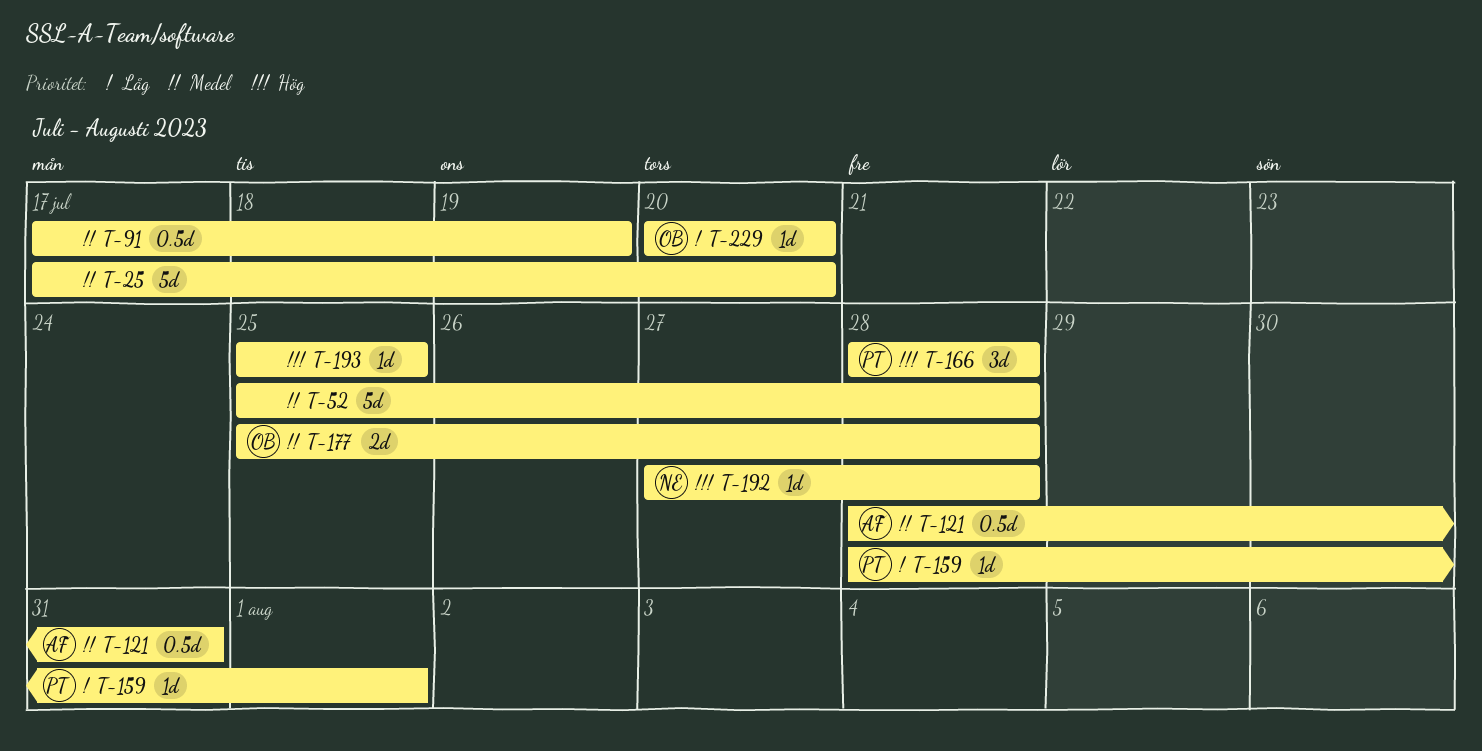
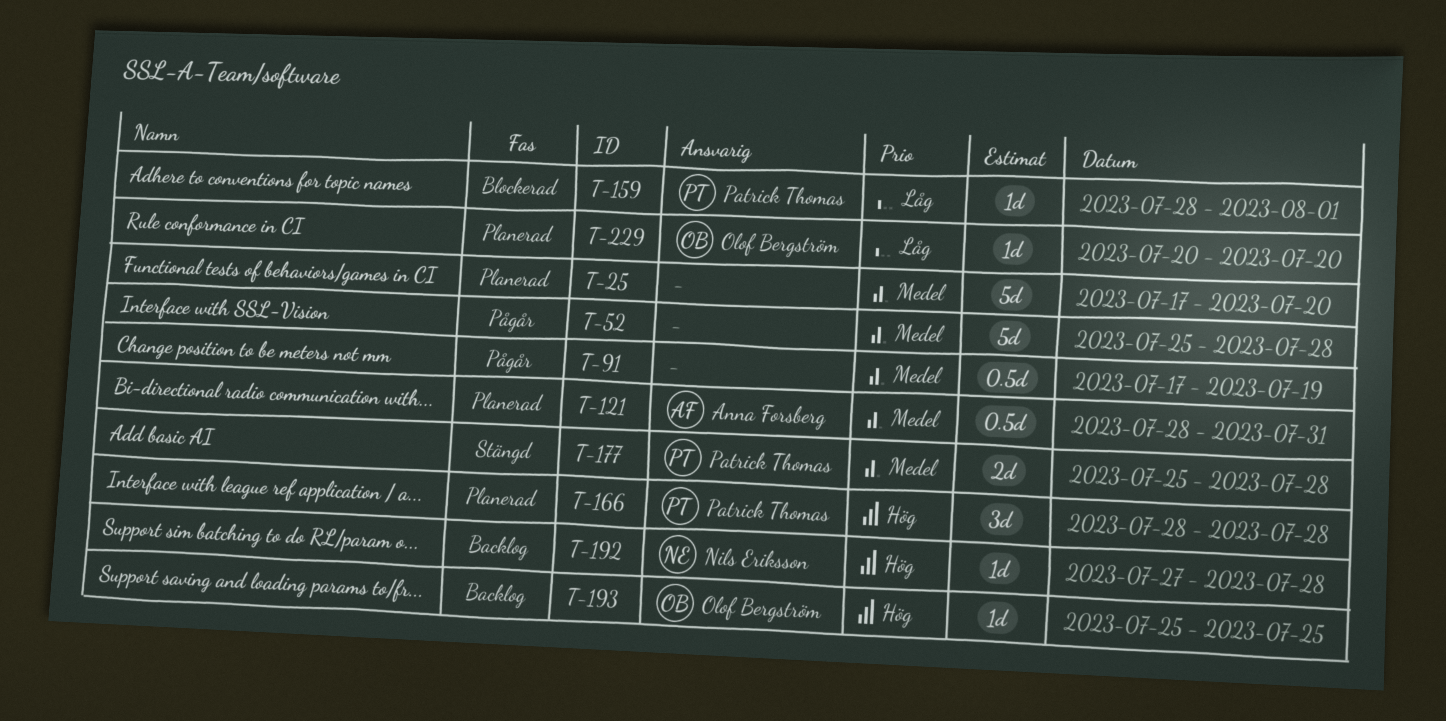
T-177, owner: Olof Bergström -> Patrick Thomas
T-193, owner: none -> Olof Bergström

